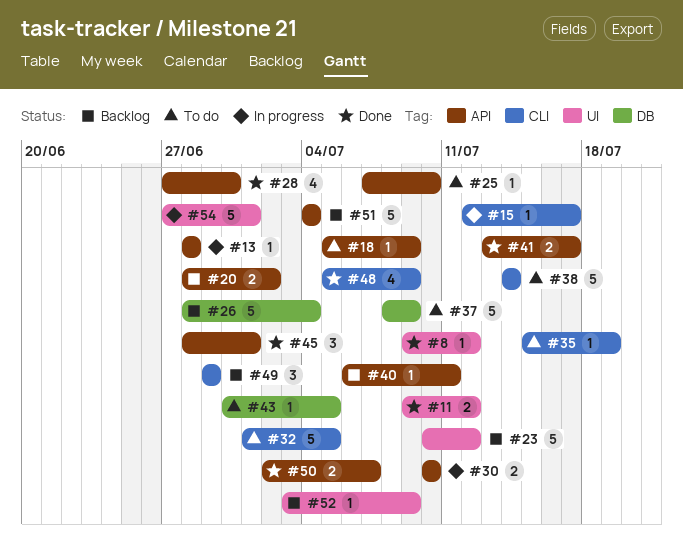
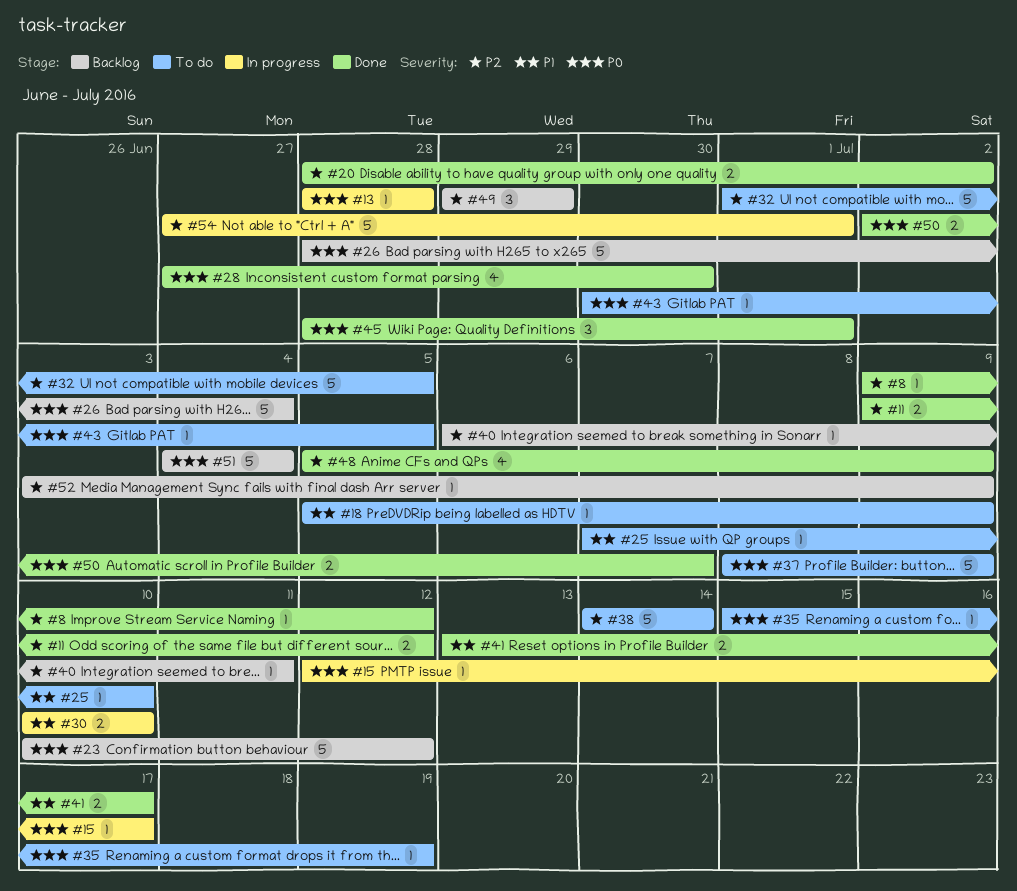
#20, status: Backlog -> Done

